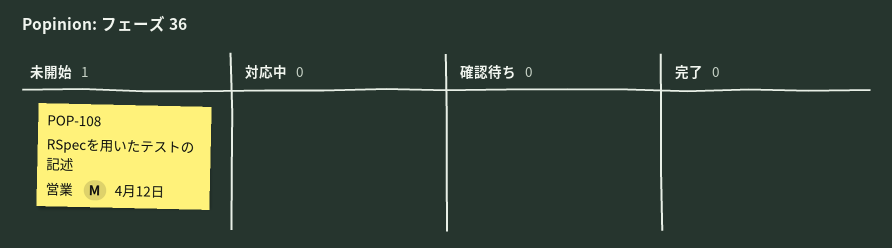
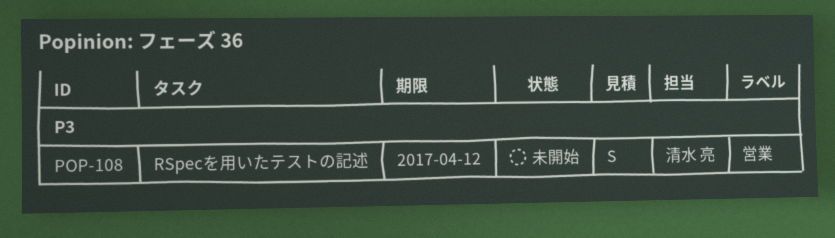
POP-108, estimate: M -> S

